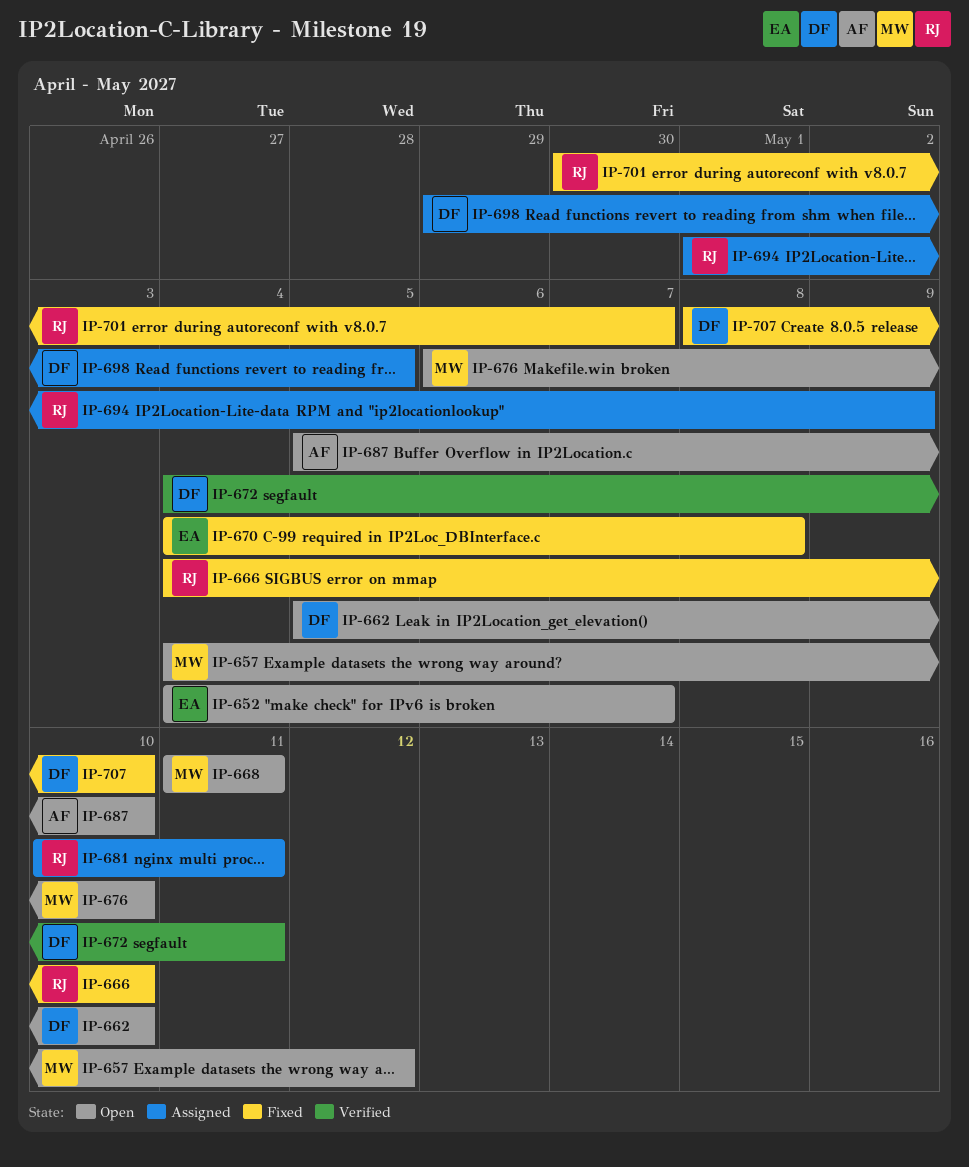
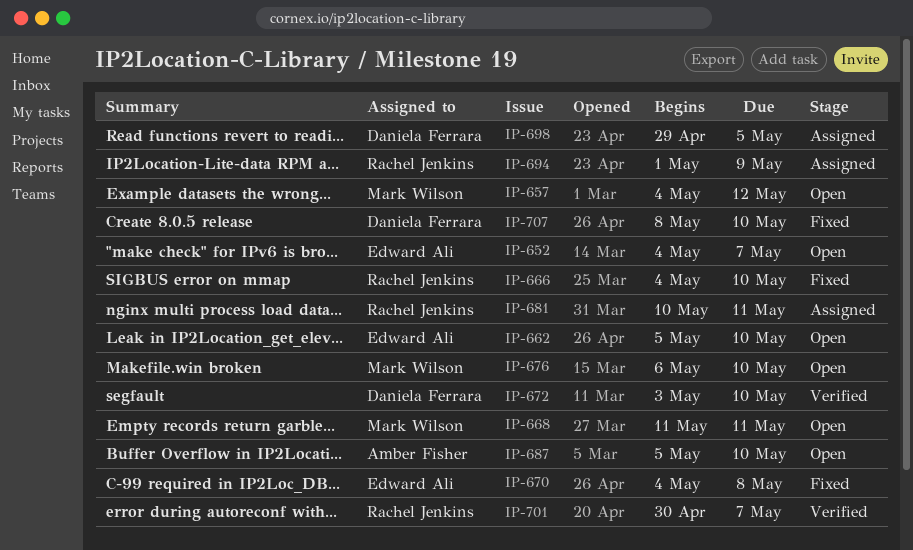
IP-662, owner: Daniela Ferrara -> Edward Ali
IP-672, start: May 4 -> May 3
IP-672, due: May 11 -> May 10
IP-701, status: Fixed -> Verified

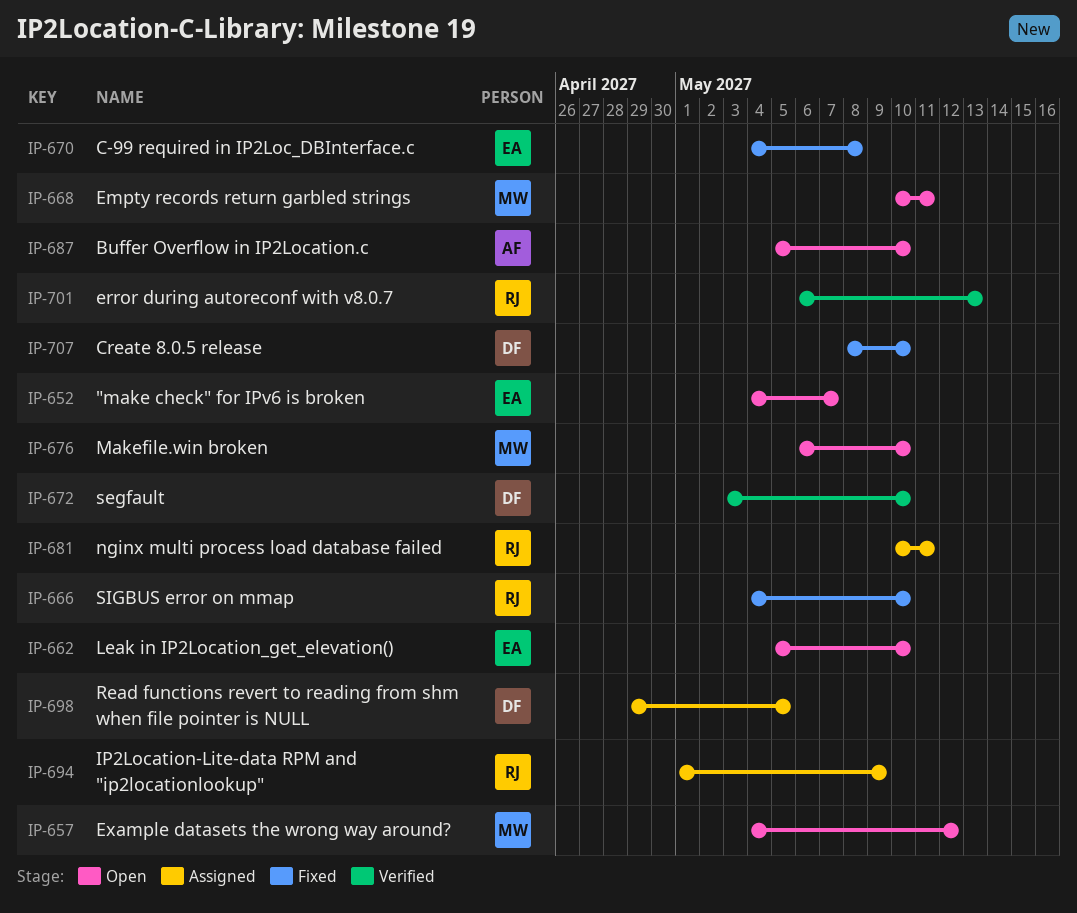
IP-668, start: May 11 -> May 10
IP-701, start: Apr 30 -> May 6
IP-701, due: May 7 -> May 13

